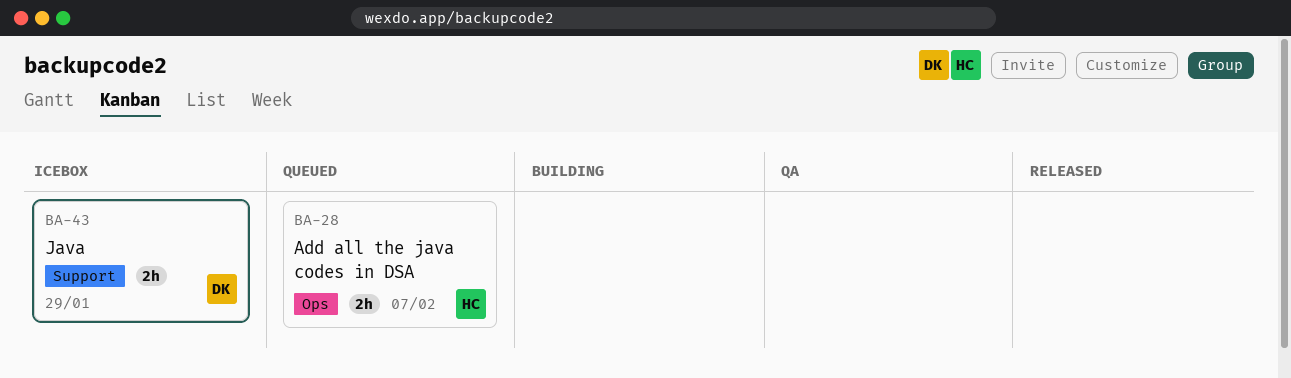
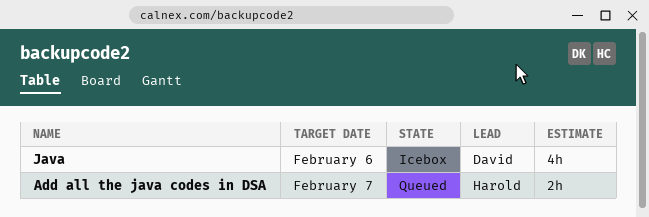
Java, estimate: 2h -> 4h
Java, due: Jan 29 -> Feb 6

